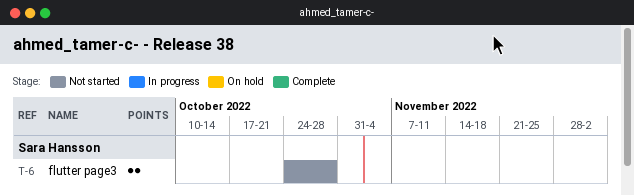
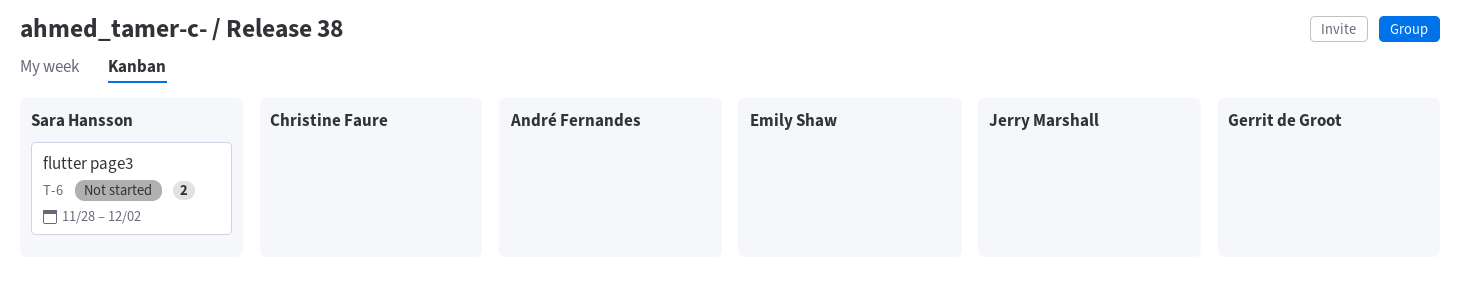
T-6, start: Oct 24 -> Nov 28
T-6, due: Oct 28 -> Dec 2

